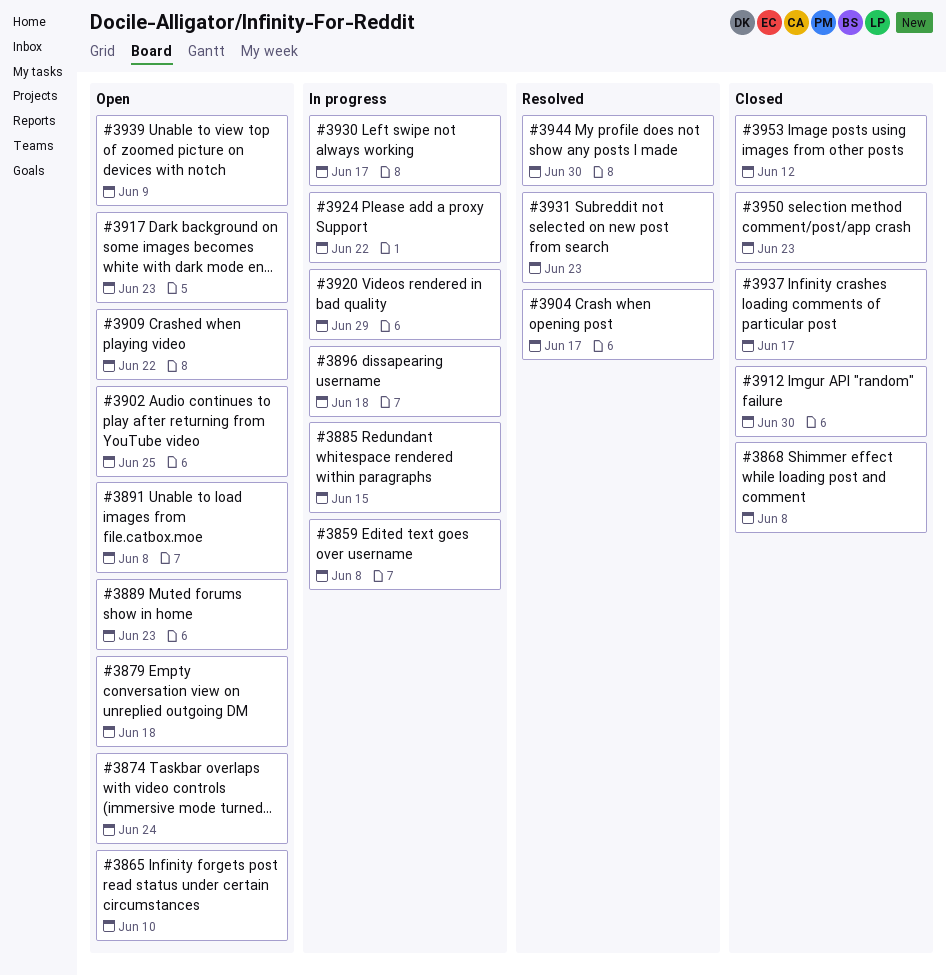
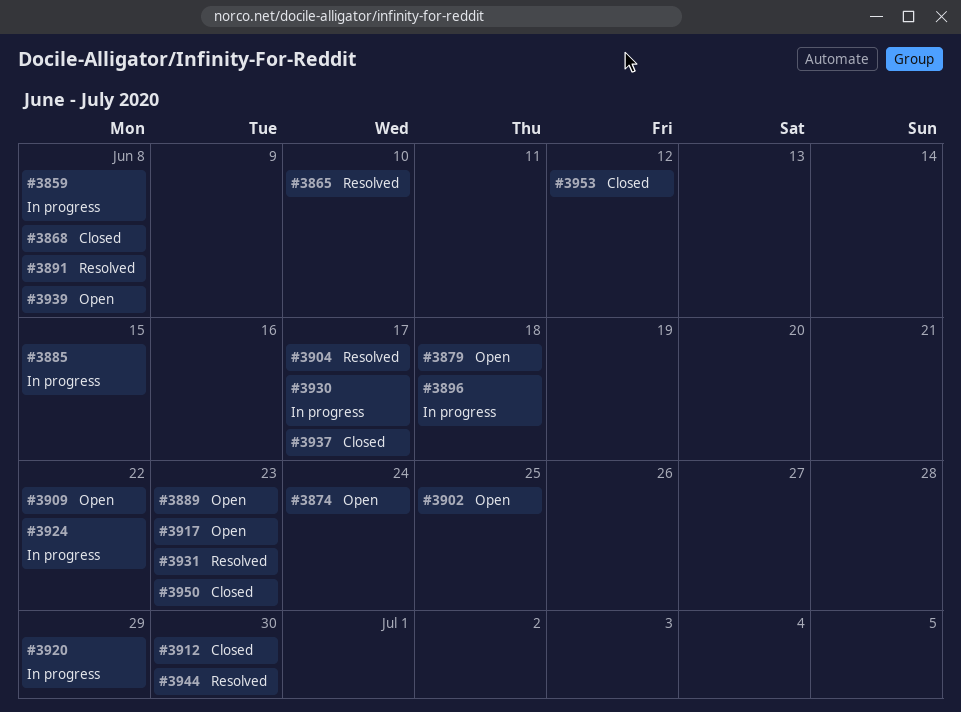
#3865, status: Open -> Resolved
#3891, status: Open -> Resolved
#3939, due: Jun 9 -> Jun 8

